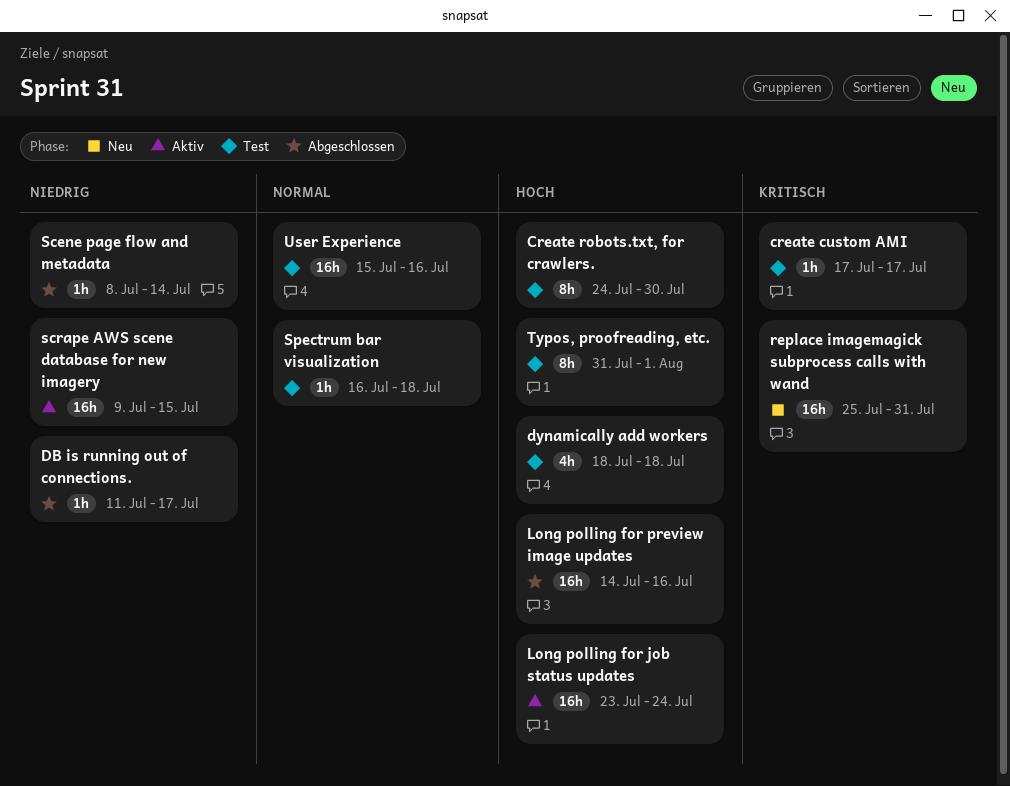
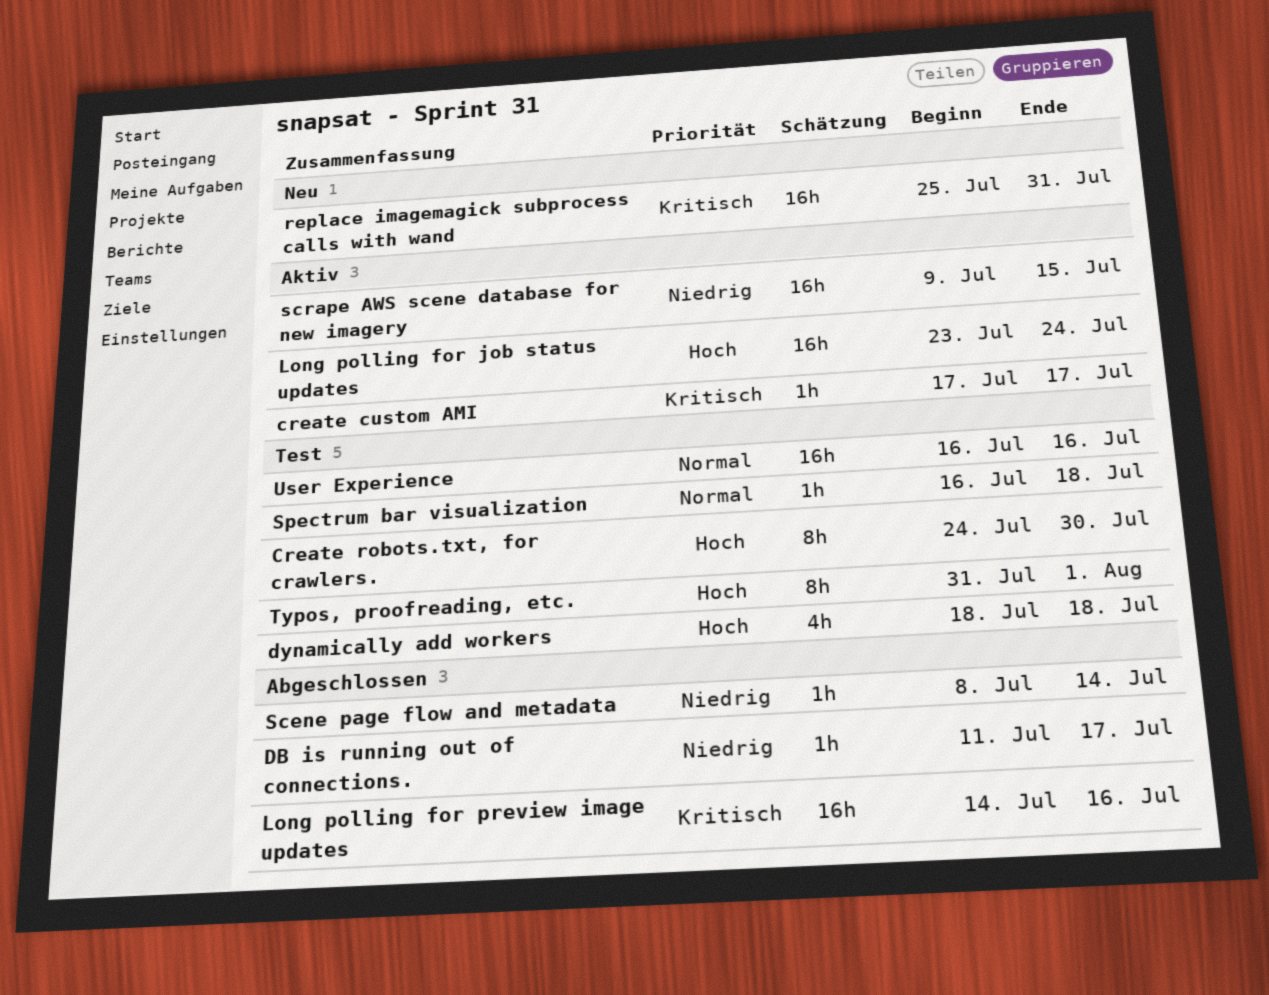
create custom AMI, status: Test -> Aktiv
Long polling for preview image updates, priority: Hoch -> Kritisch
User Experience, start: Jul 15 -> Jul 16

